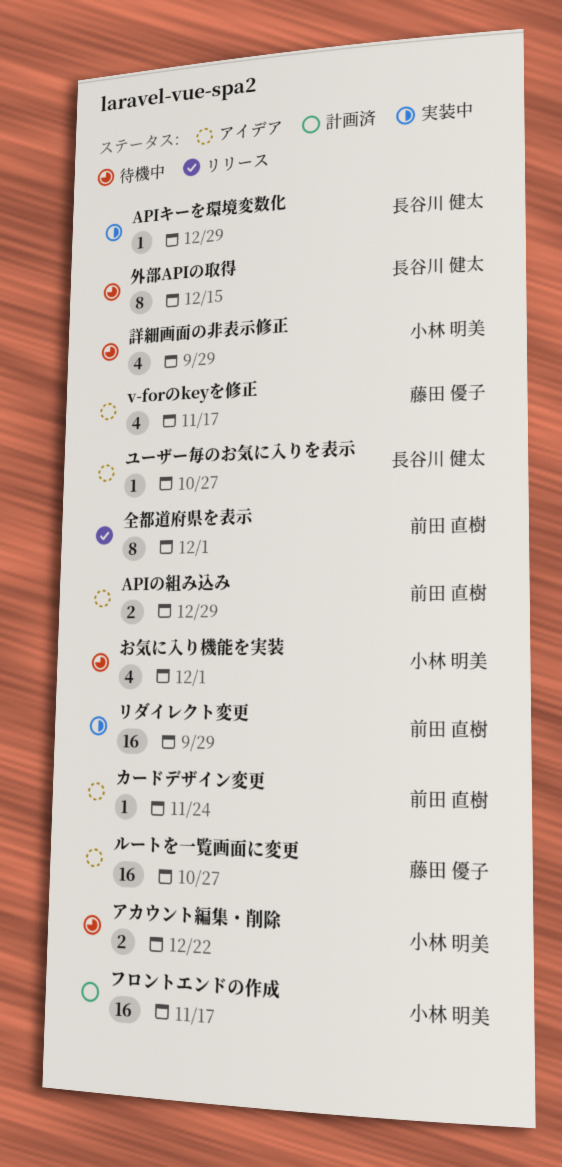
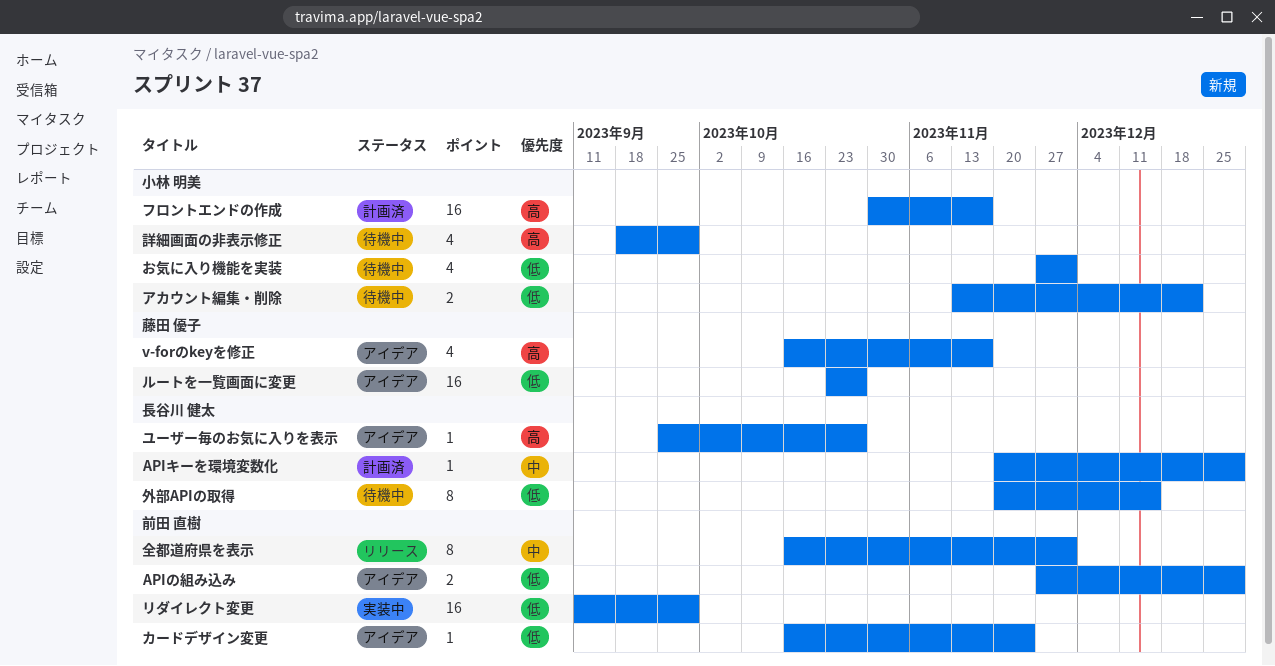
APIキーを環境変数化, status: 実装中 -> 計画済

